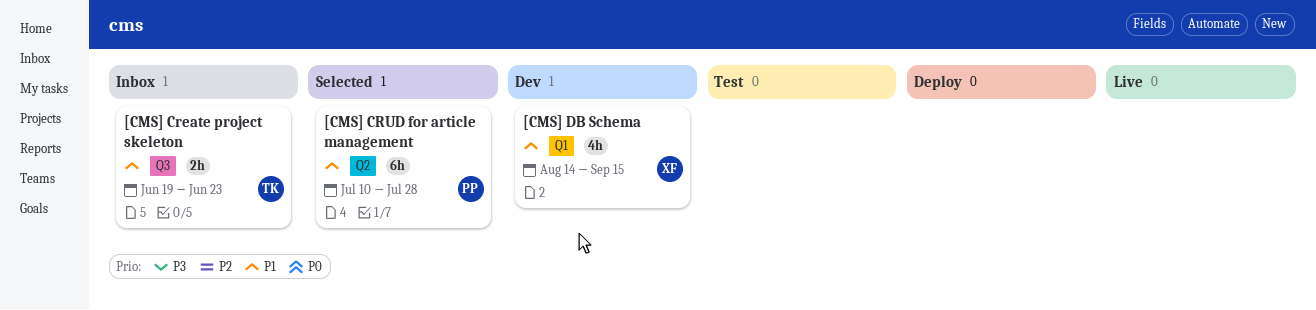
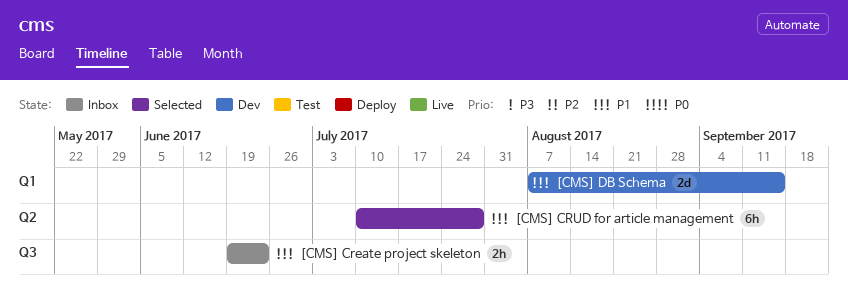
[CMS] DB Schema, estimate: 4h -> 2d
[CMS] DB Schema, start: Aug 14 -> Aug 7

